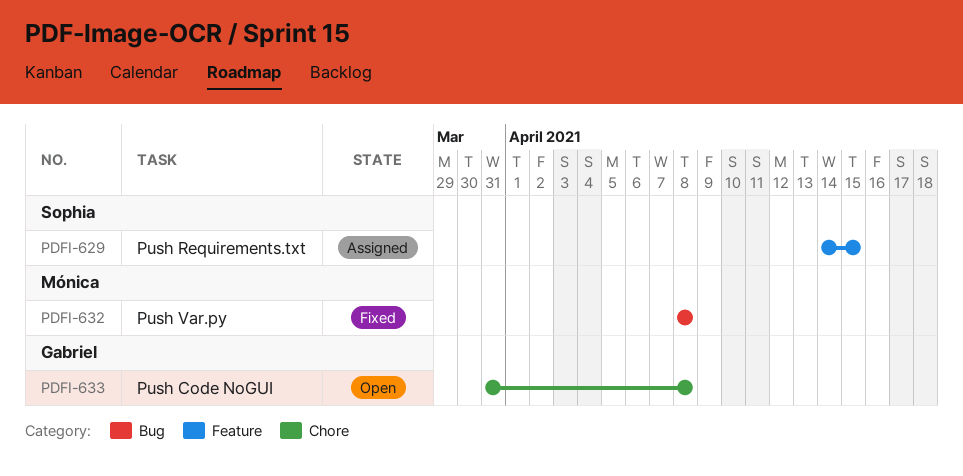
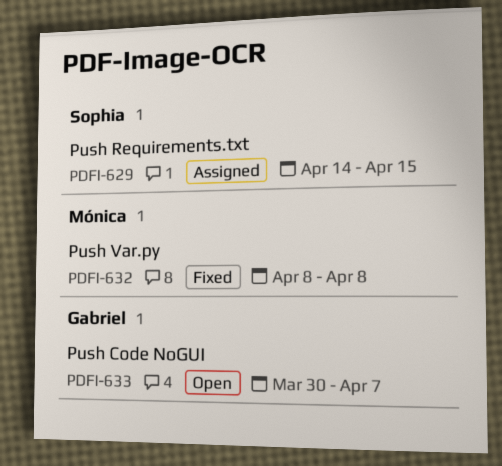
PDFI-633, start: Mar 31 -> Mar 30
PDFI-633, due: Apr 8 -> Apr 7

